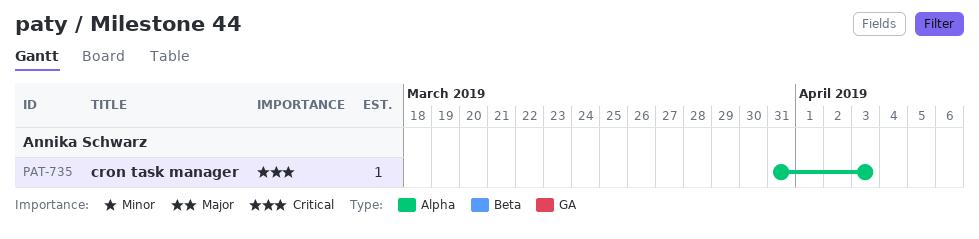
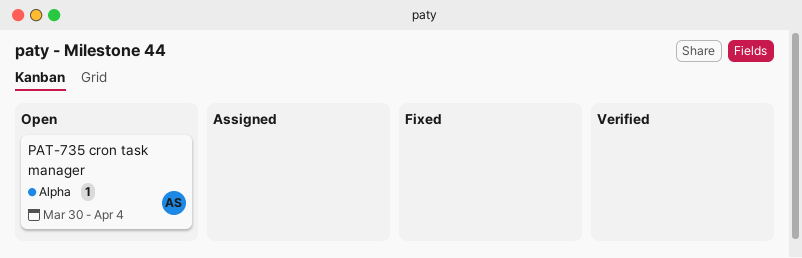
PAT-735, start: Mar 31 -> Mar 30
PAT-735, due: Apr 3 -> Apr 4

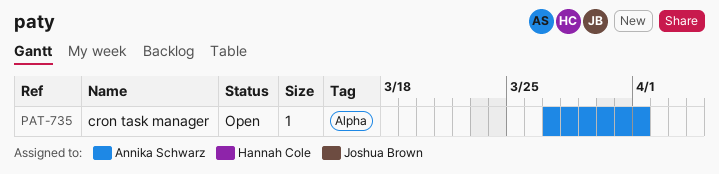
PAT-735, start: Mar 30 -> Mar 27
PAT-735, due: Apr 4 -> Apr 1

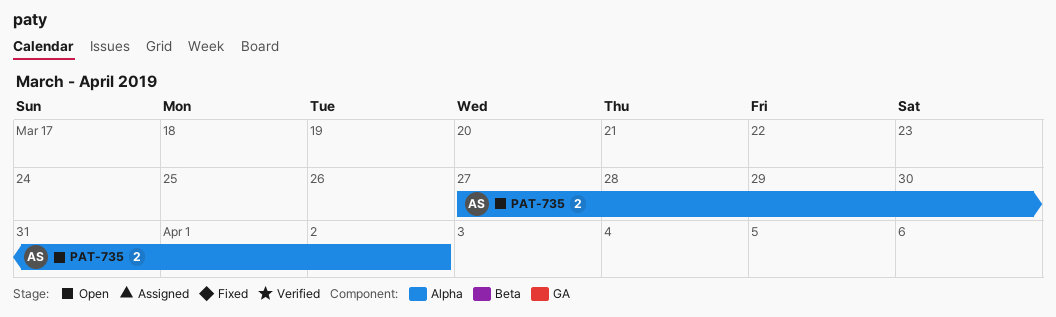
PAT-735, estimate: 1 -> 2
PAT-735, due: Apr 1 -> Apr 2

